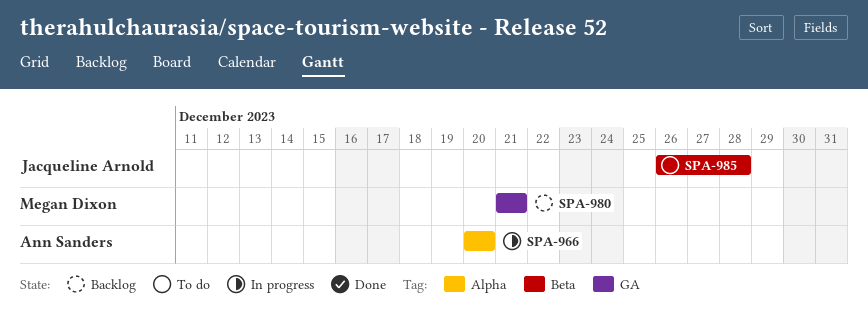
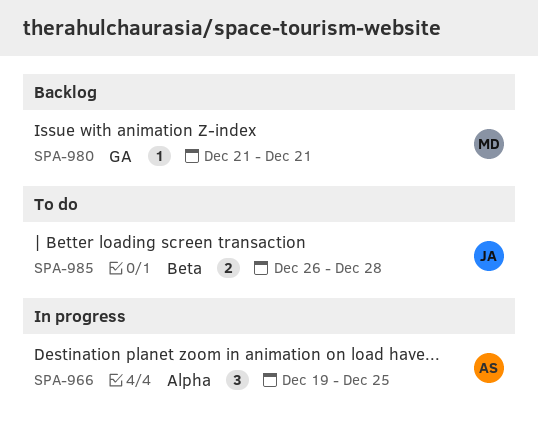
SPA-966, start: Dec 20 -> Dec 19
SPA-966, due: Dec 20 -> Dec 25

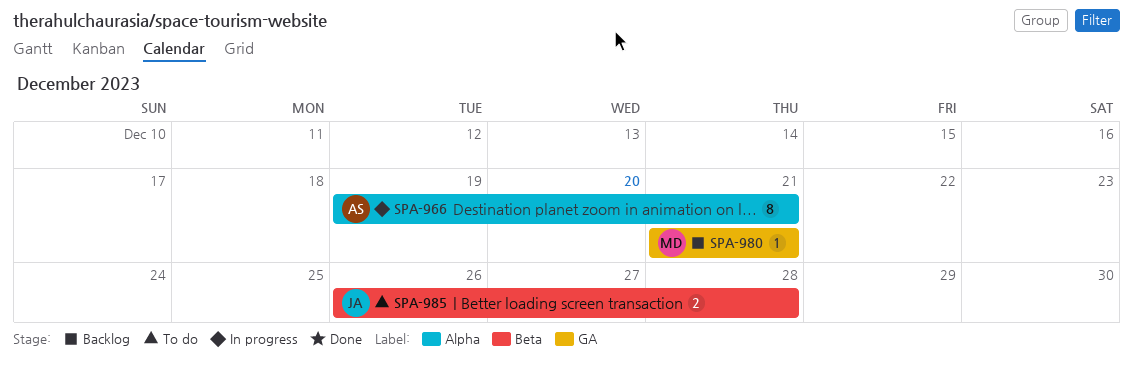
SPA-966, estimate: 3 -> 8
SPA-966, due: Dec 25 -> Dec 21

